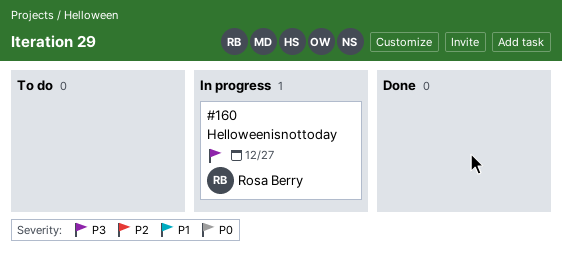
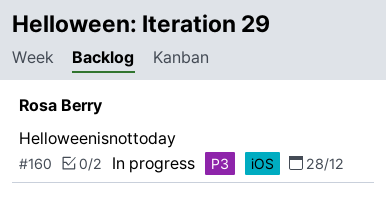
#160, due: Dec 27 -> Dec 28

